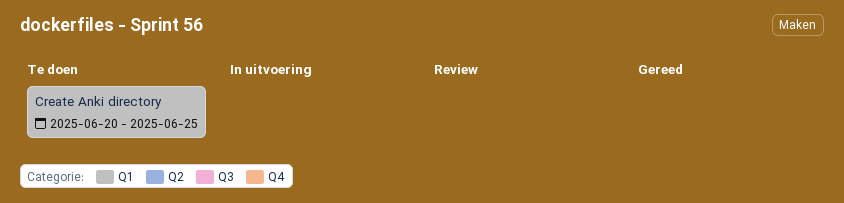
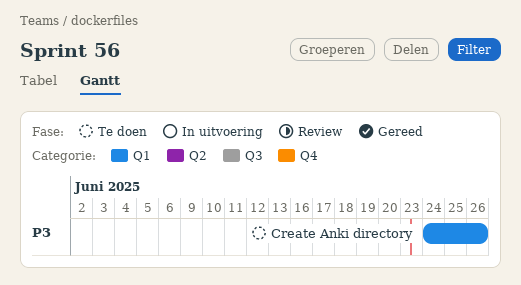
Create Anki directory, start: Jun 20 -> Jun 24
Create Anki directory, due: Jun 25 -> Jun 26

